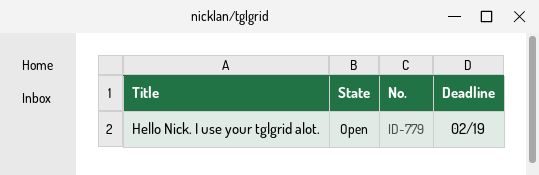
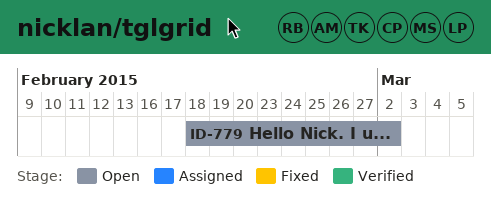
ID-779, due: Feb 19 -> Mar 2

